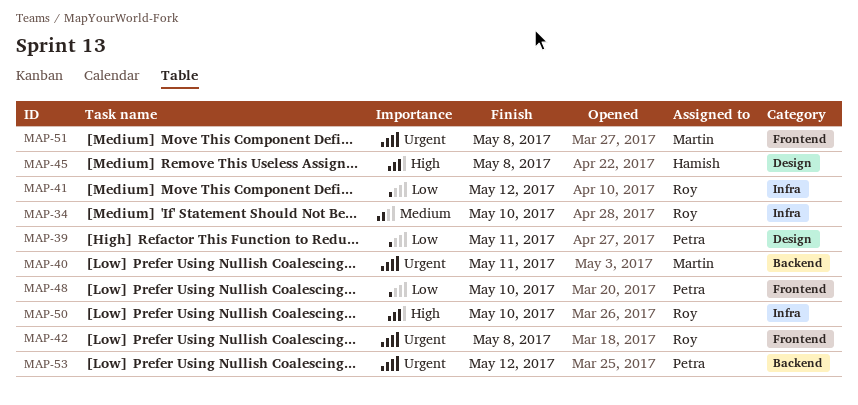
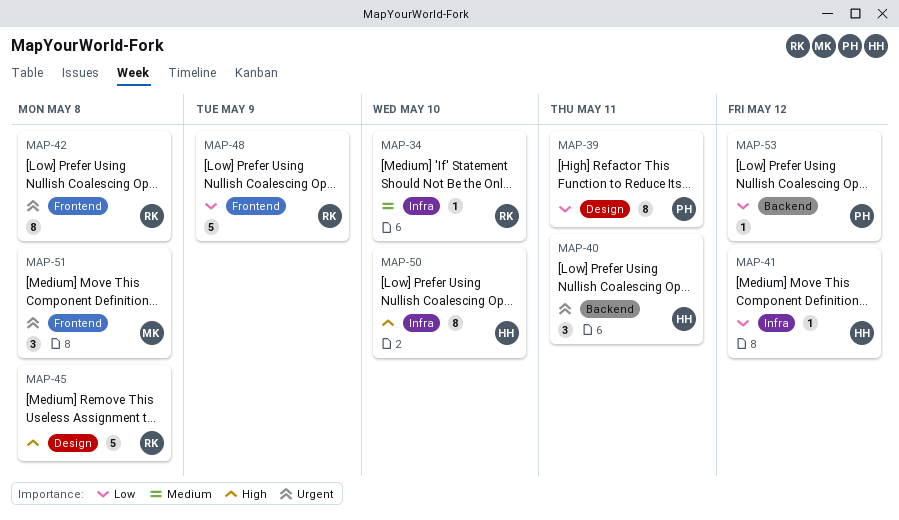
MAP-40, owner: Martin -> Hamish
MAP-41, owner: Roy -> Hamish
MAP-45, owner: Hamish -> Roy
MAP-48, owner: Petra -> Roy
MAP-48, due: May 10 -> May 9
MAP-50, owner: Roy -> Hamish
MAP-53, priority: Urgent -> Low

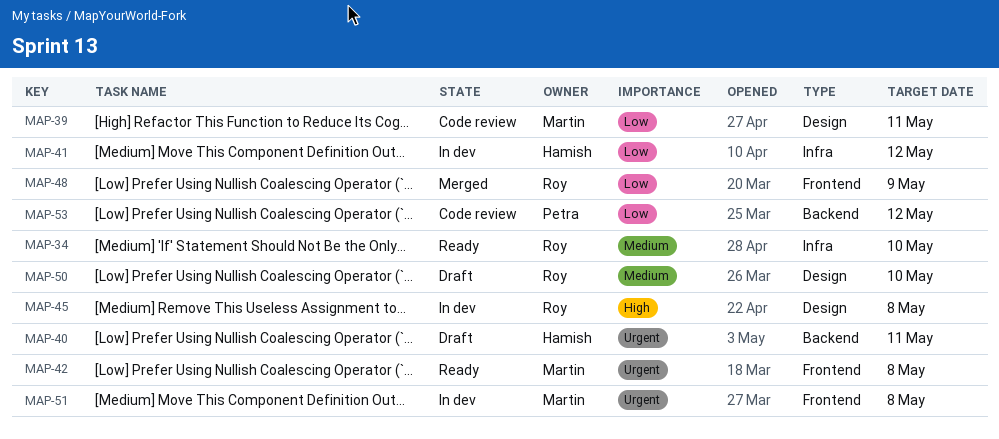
MAP-39, owner: Petra -> Martin
MAP-42, owner: Roy -> Martin
MAP-50, owner: Hamish -> Roy
MAP-50, priority: High -> Medium
MAP-50, label: Infra -> Design

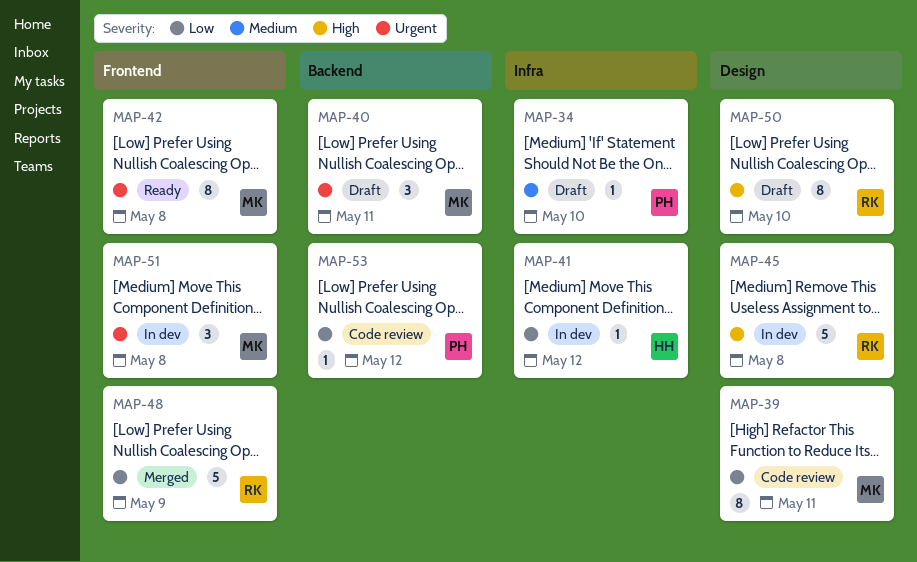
MAP-34, status: Ready -> Draft
MAP-34, owner: Roy -> Petra
MAP-40, owner: Hamish -> Martin
MAP-50, priority: Medium -> High

